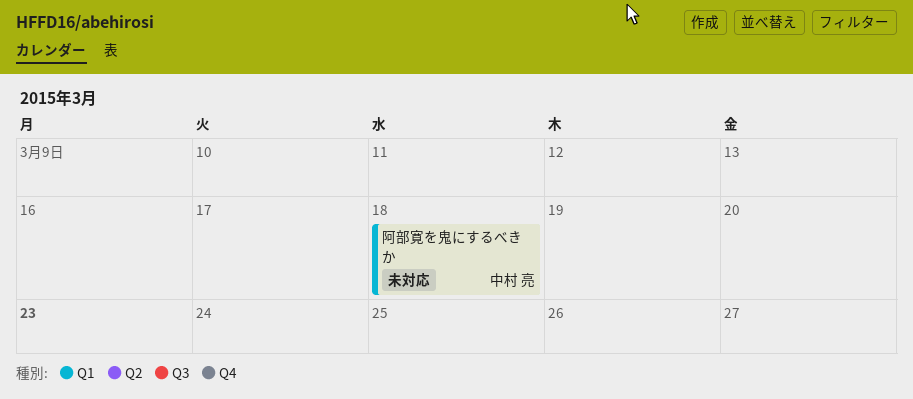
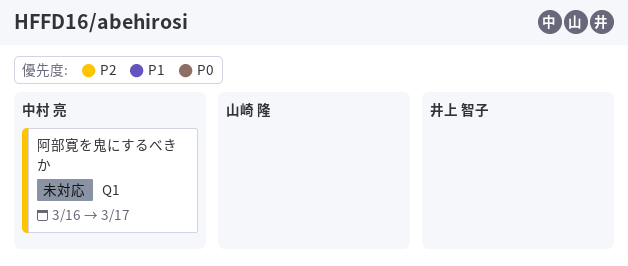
阿部寛を鬼にするべきか, due: Mar 18 -> Mar 17

